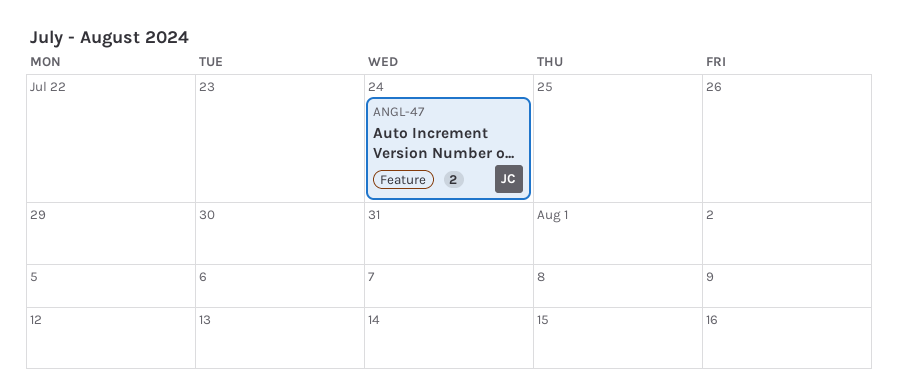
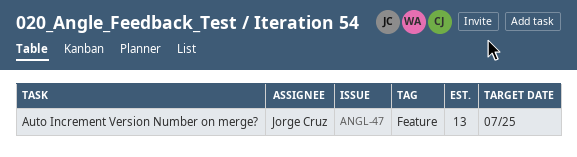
ANGL-47, estimate: 2 -> 13
ANGL-47, due: Jul 24 -> Jul 25

